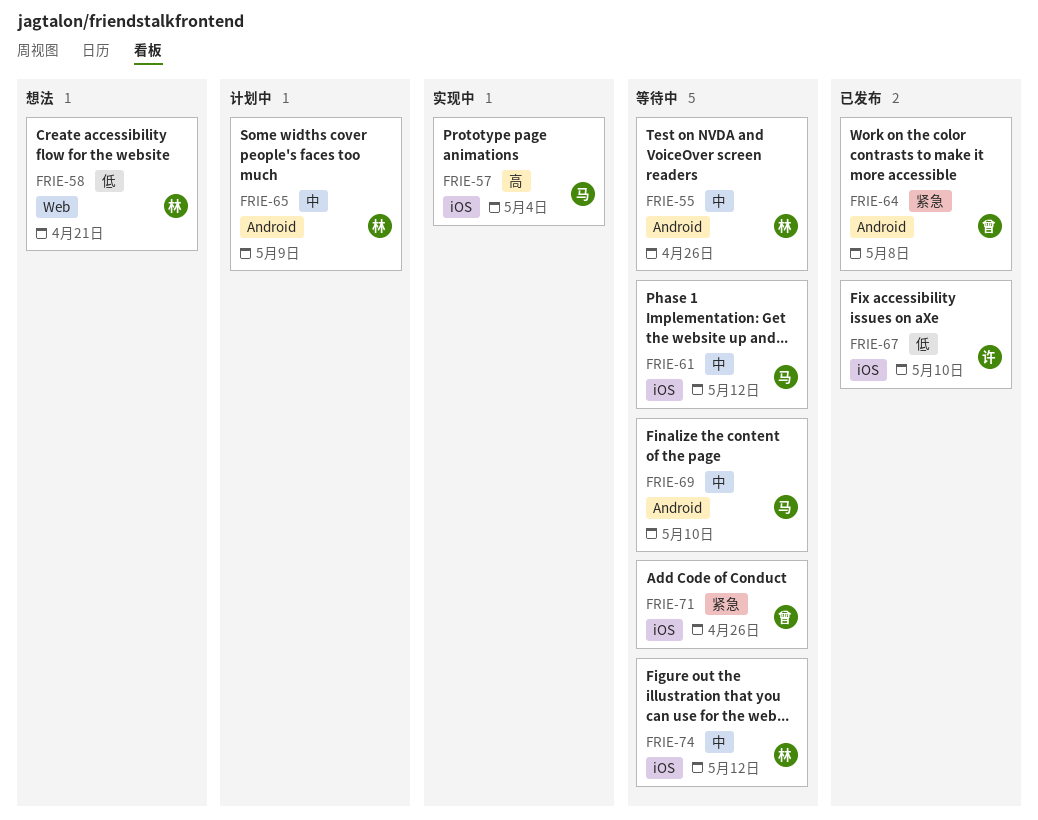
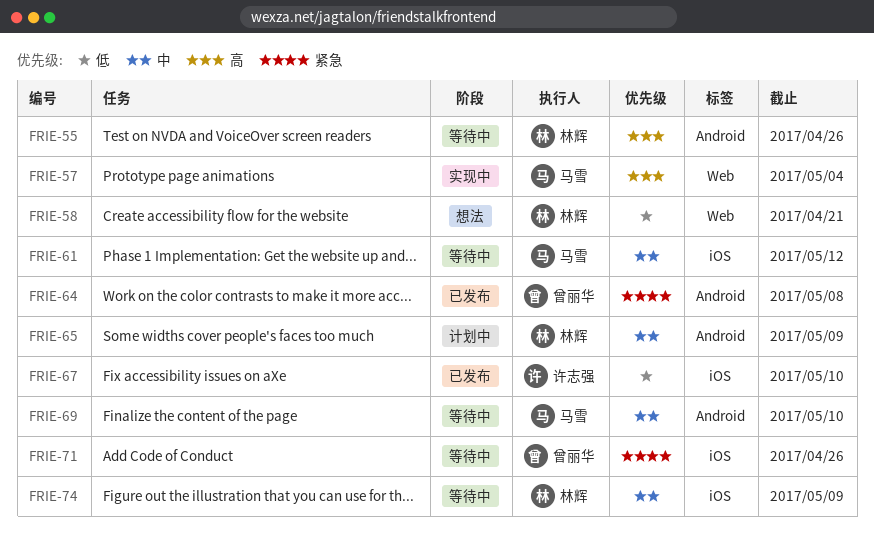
FRIE-55, priority: 中 -> 高
FRIE-57, label: iOS -> Web
FRIE-74, due: May 12 -> May 9

